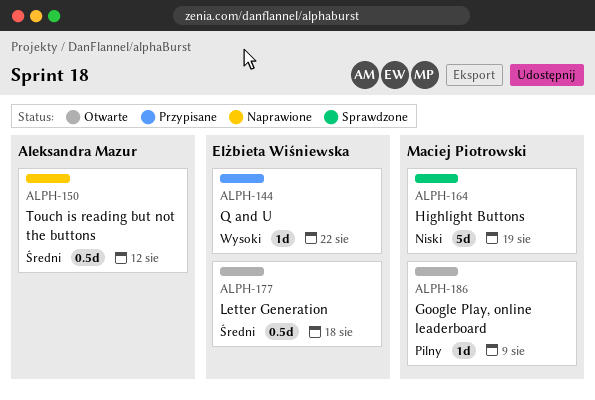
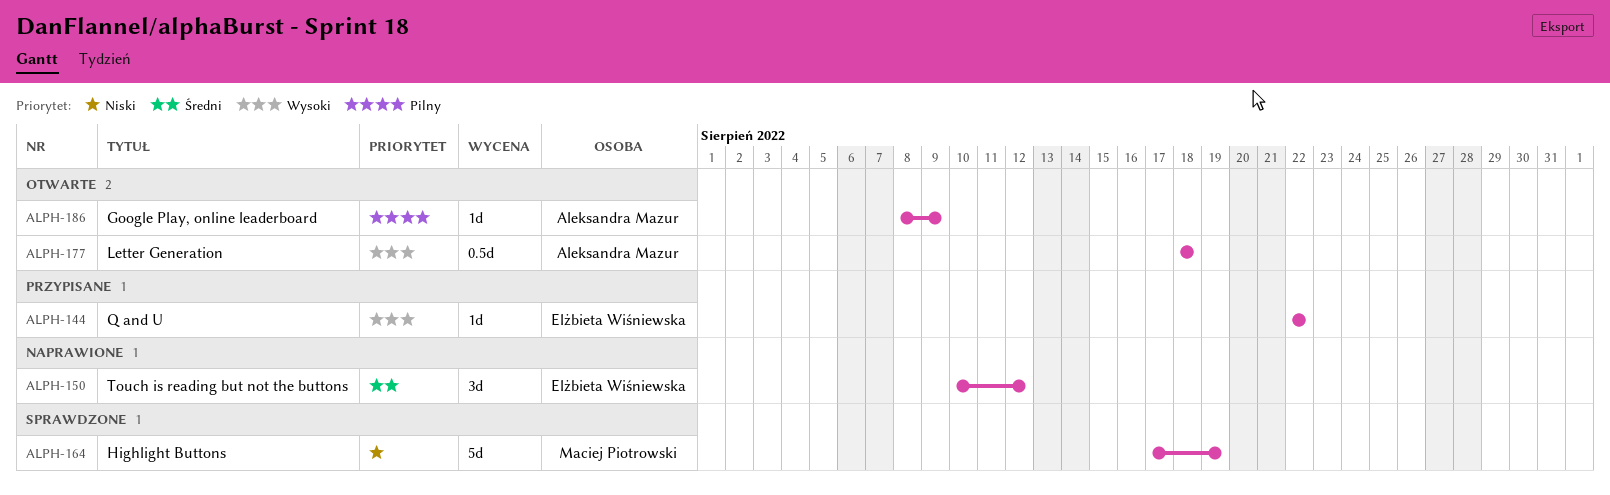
ALPH-150, owner: Aleksandra Mazur -> Elżbieta Wiśniewska
ALPH-150, estimate: 0.5d -> 3d
ALPH-177, owner: Elżbieta Wiśniewska -> Aleksandra Mazur
ALPH-177, priority: Średni -> Wysoki
ALPH-186, owner: Maciej Piotrowski -> Aleksandra Mazur

